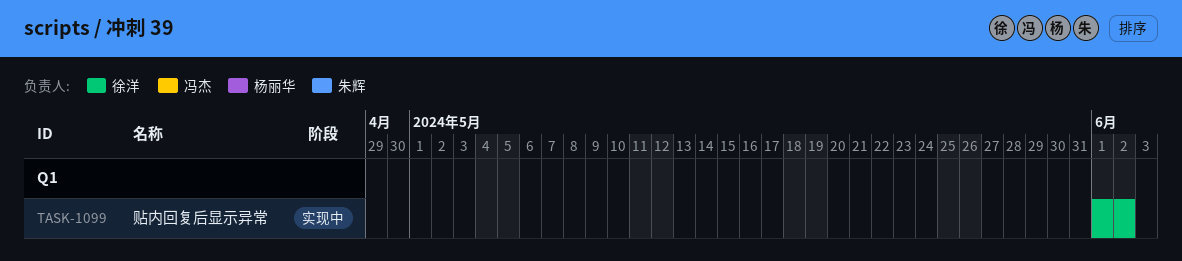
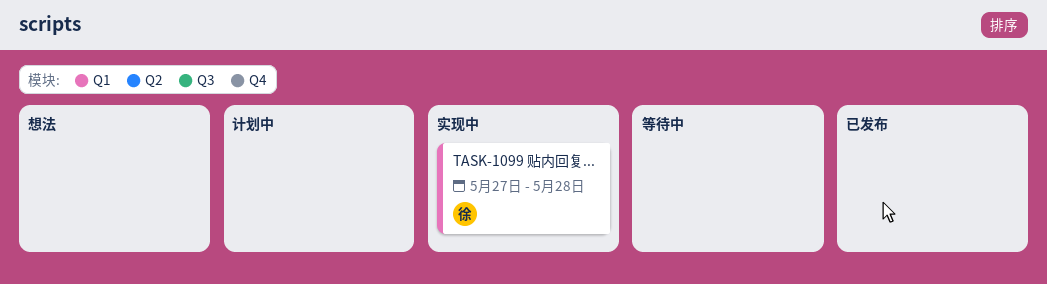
TASK-1099, start: Jun 1 -> May 27
TASK-1099, due: Jun 2 -> May 28

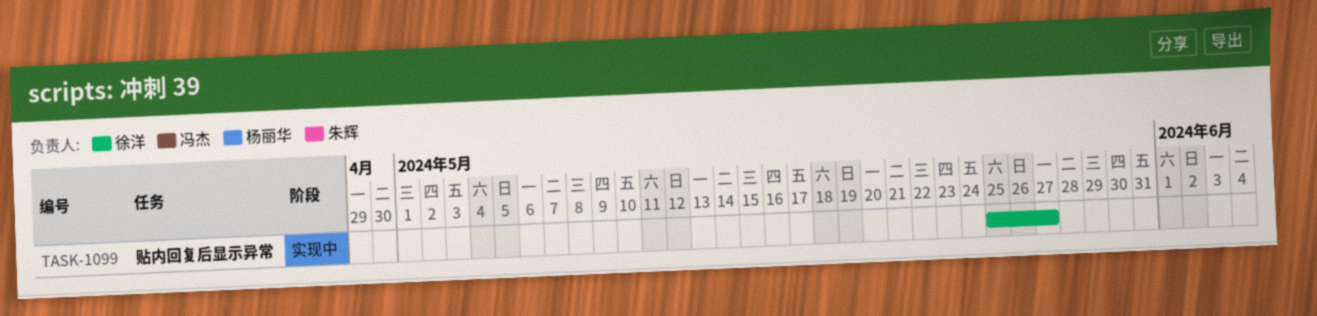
TASK-1099, start: May 27 -> May 25
TASK-1099, due: May 28 -> May 27

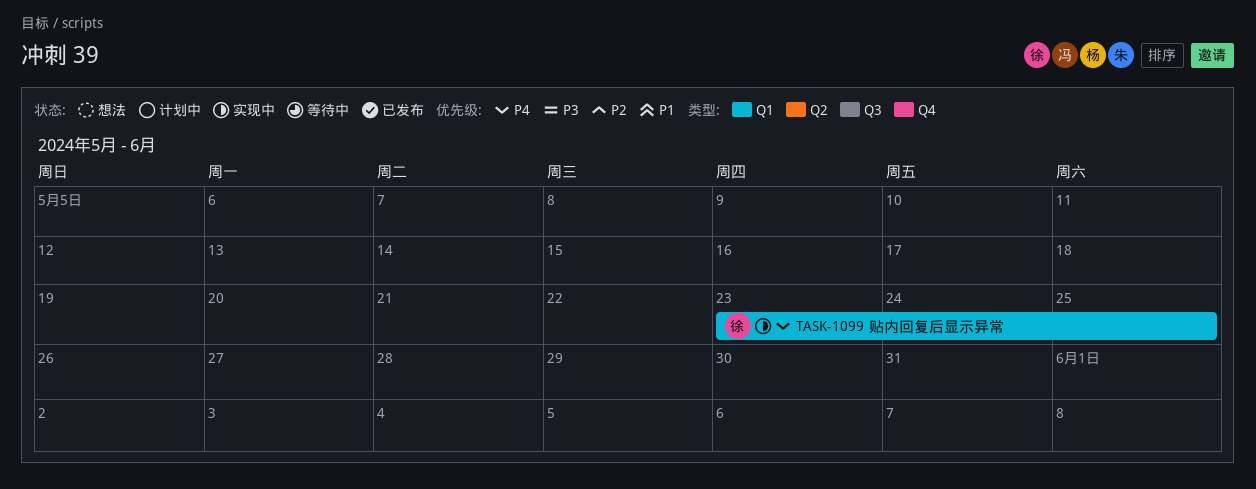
TASK-1099, start: May 25 -> May 23
TASK-1099, due: May 27 -> May 25

